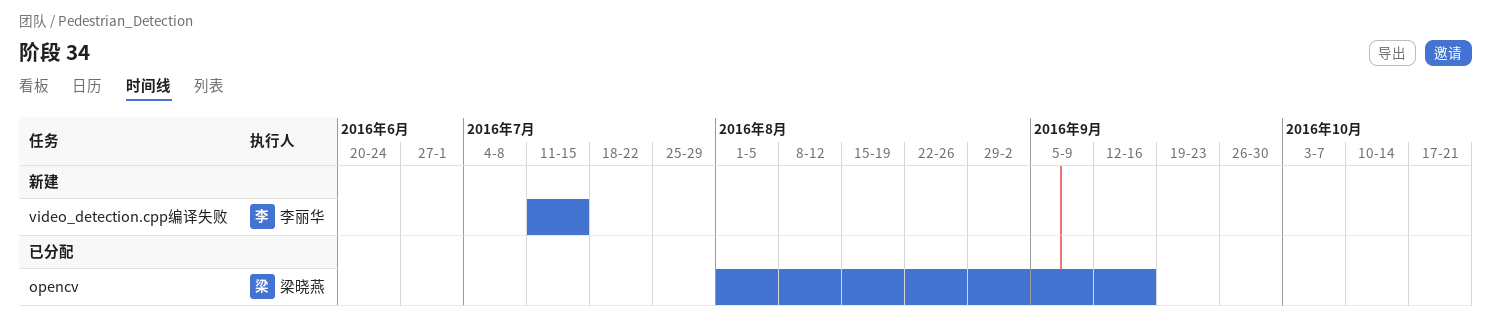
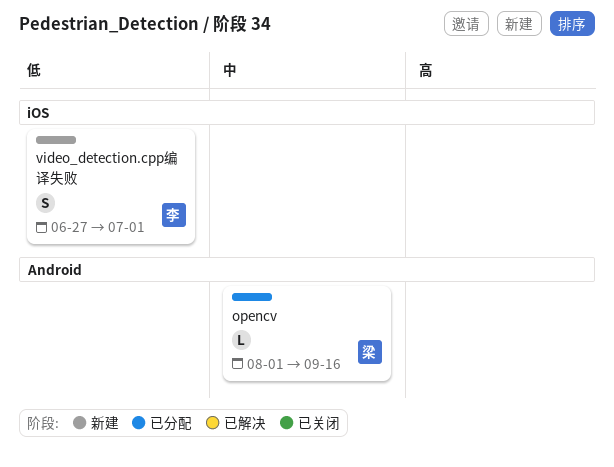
video_detection.cpp编译失败, start: Jul 11 -> Jun 27
video_detection.cpp编译失败, due: Jul 15 -> Jul 1

